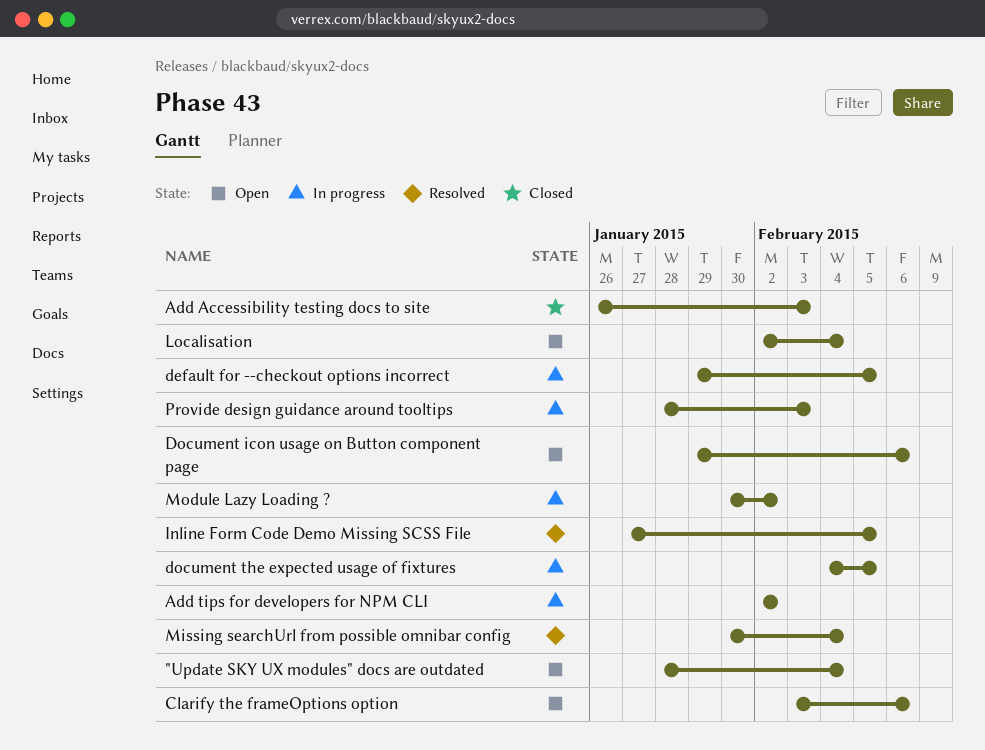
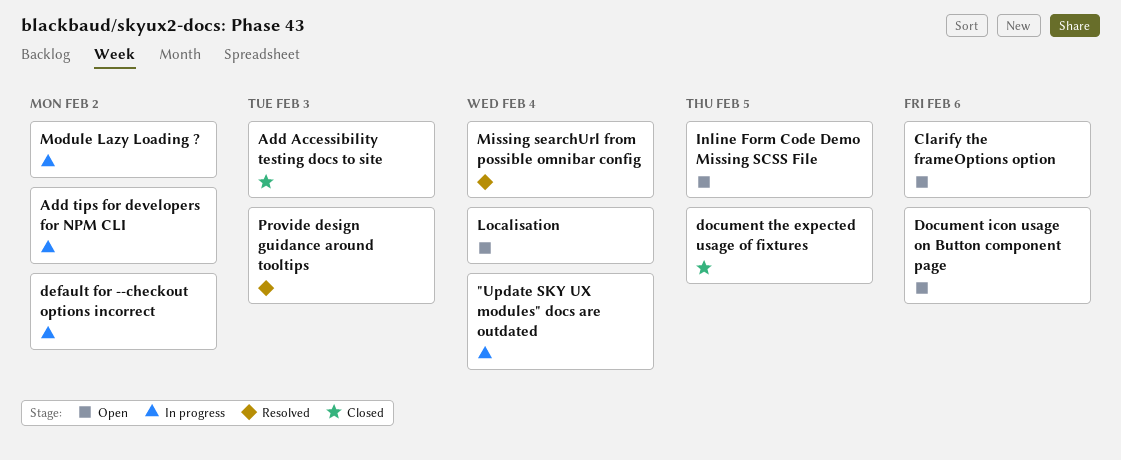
"Update SKY UX modules" docs are outdated, status: Open -> In progress
default for --checkout options incorrect, due: Feb 5 -> Feb 2
document the expected usage of fixtures, status: In progress -> Closed
Inline Form Code Demo Missing SCSS File, status: Resolved -> Open
Provide design guidance around tooltips, status: In progress -> Resolved

